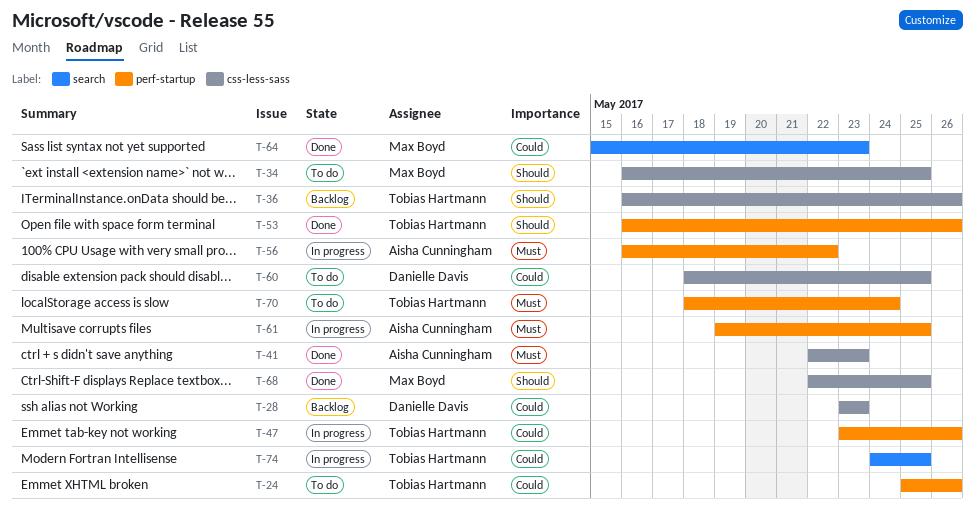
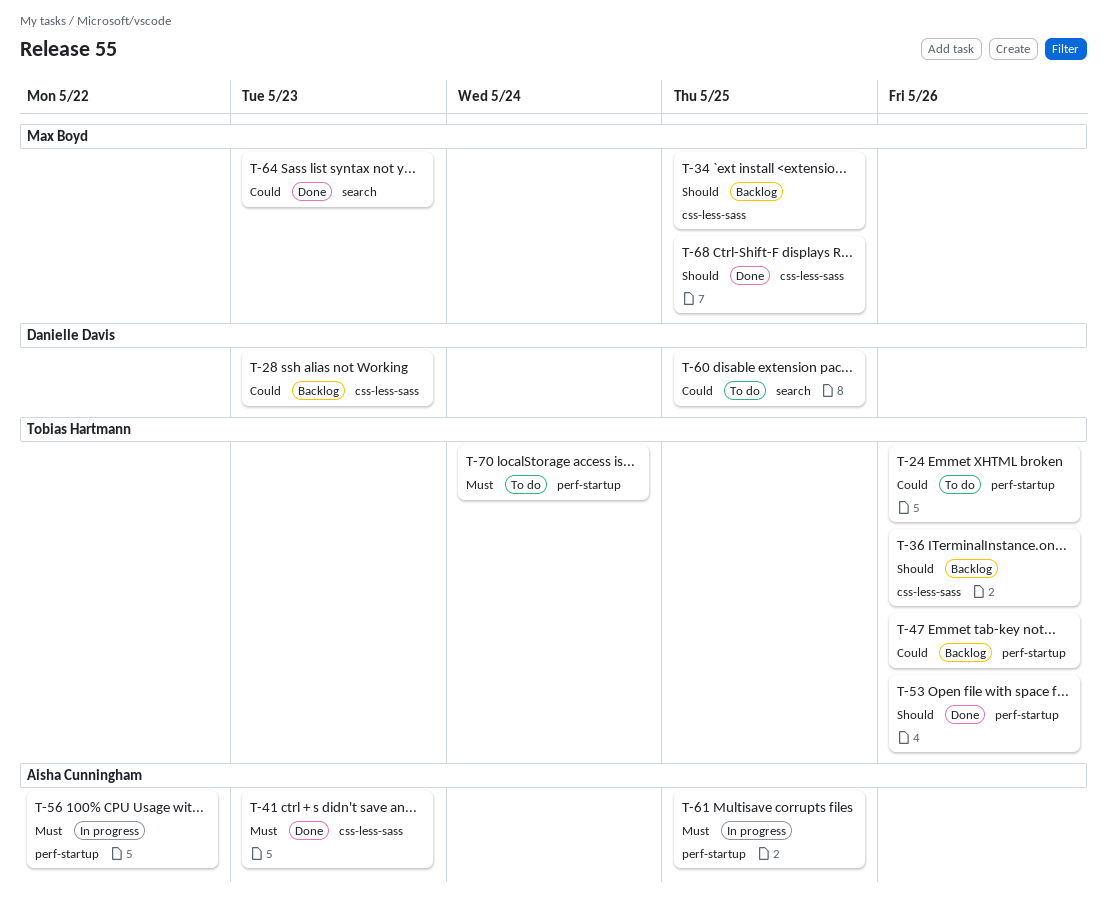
T-34, status: To do -> Backlog
T-47, status: In progress -> Backlog
T-60, label: css-less-sass -> search
T-74: present -> none

